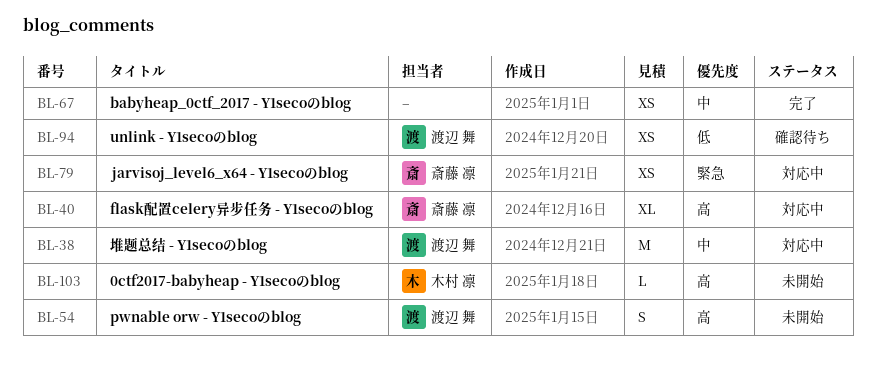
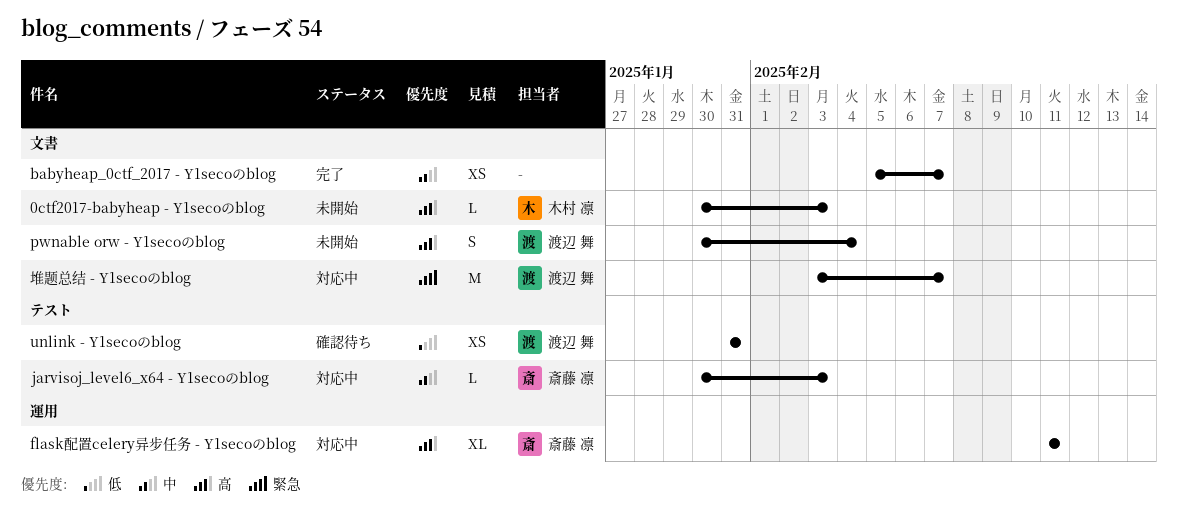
jarvisoj_level6_x64 - Y1secoのblog, priority: 緊急 -> 中
jarvisoj_level6_x64 - Y1secoのblog, estimate: XS -> L
堆题总结 - Y1secoのblog, priority: 中 -> 緊急

